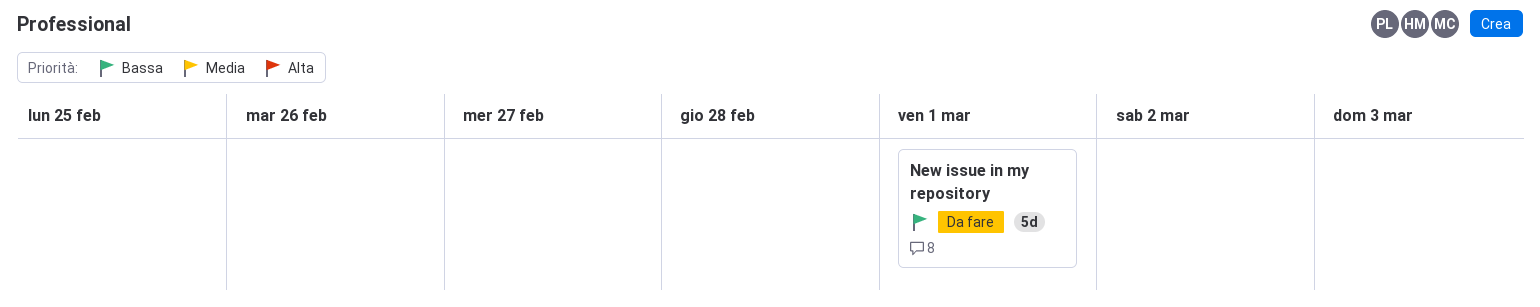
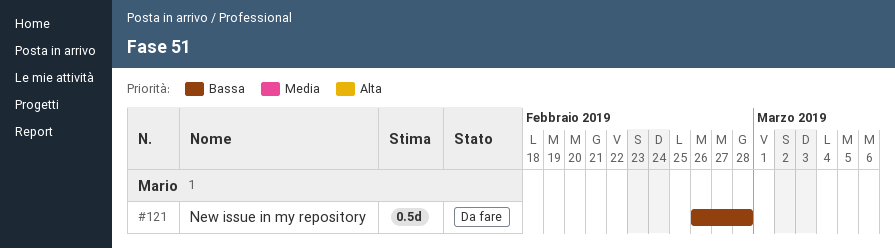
New issue in my repository, estimate: 5d -> 0.5d
New issue in my repository, due: Mar 1 -> Feb 28

